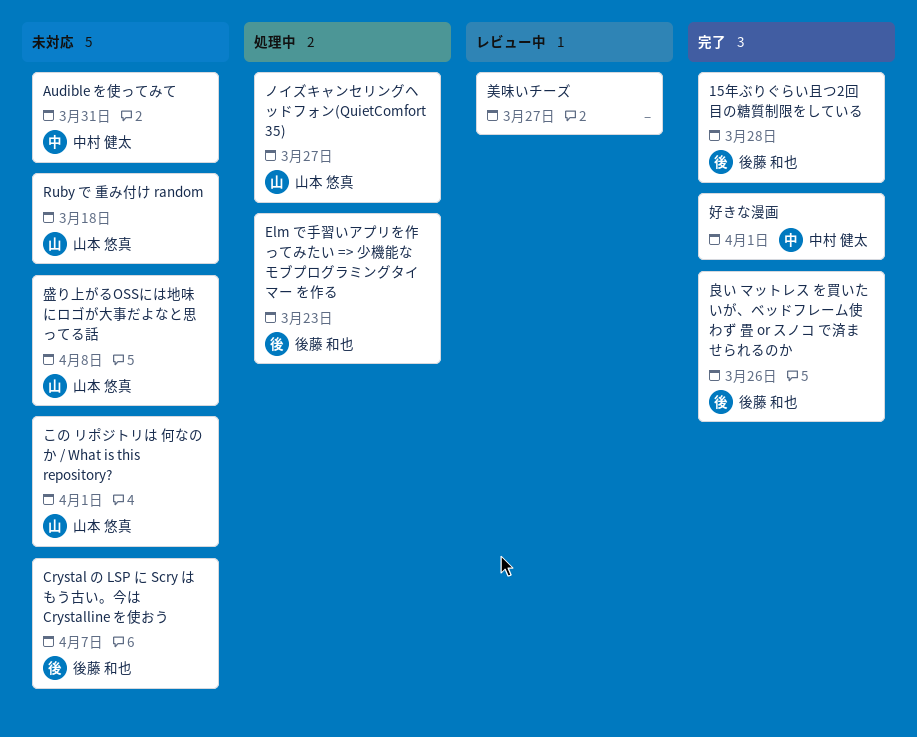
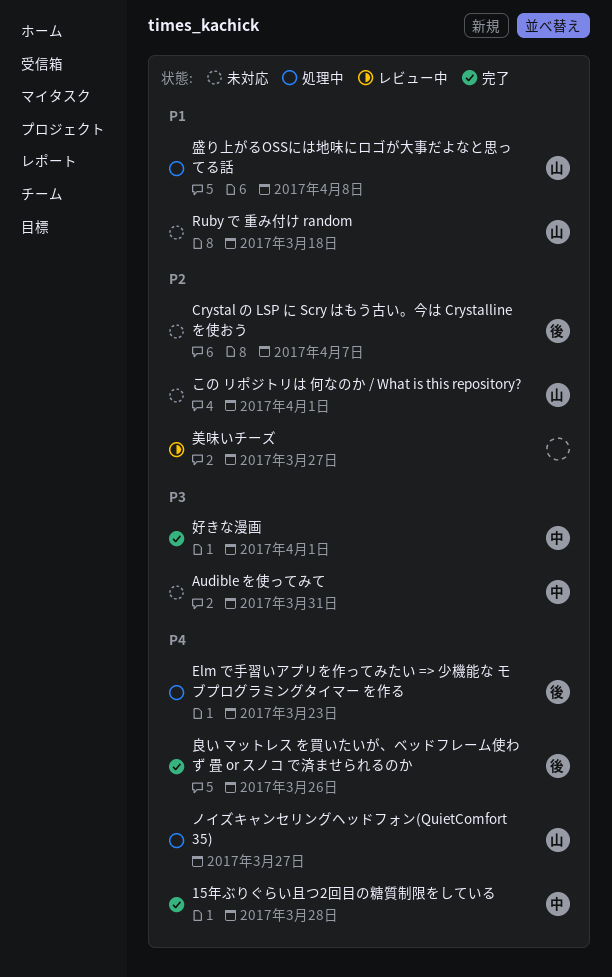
15年ぶりぐらい且つ2回目の糖質制限をしている, owner: 後藤 和也 -> 中村 健太
盛り上がるOSSには地味にロゴが大事だよなと思ってる話, status: 未対応 -> 処理中

